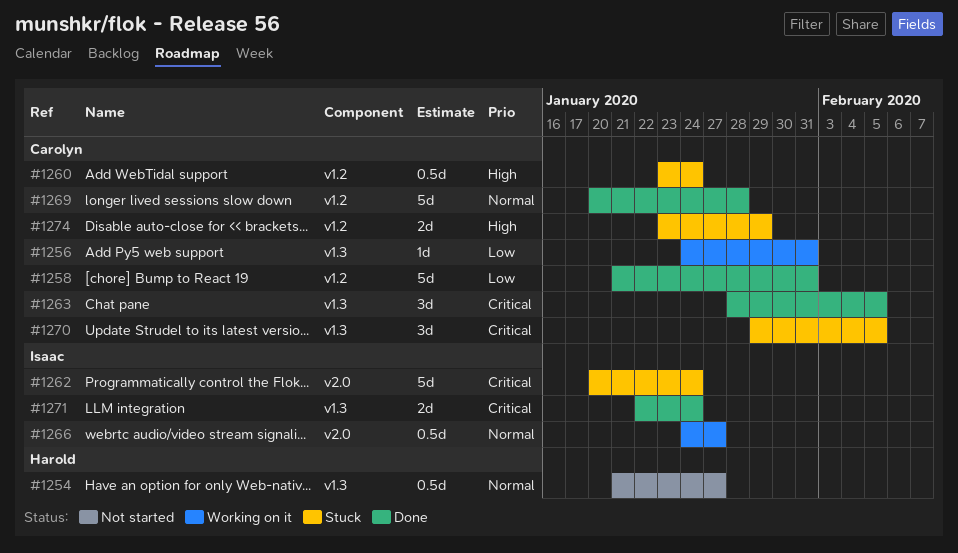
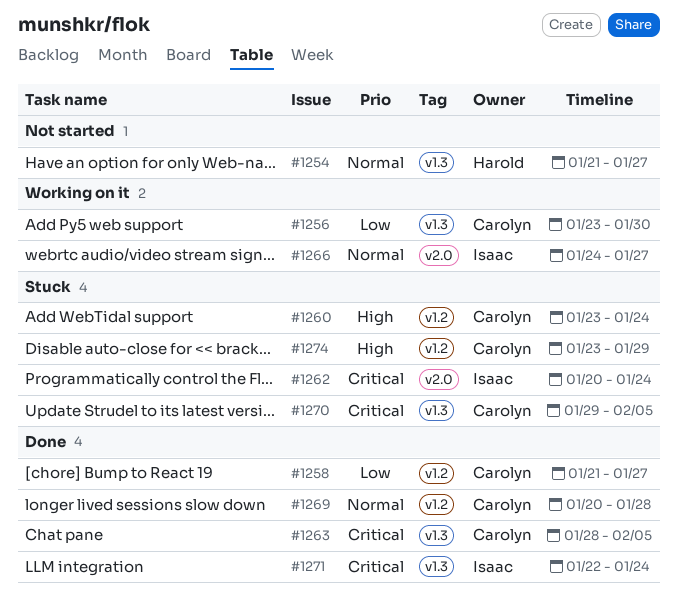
#1256, start: Jan 24 -> Jan 23
#1256, due: Jan 31 -> Jan 30
#1258, due: Jan 31 -> Jan 27

